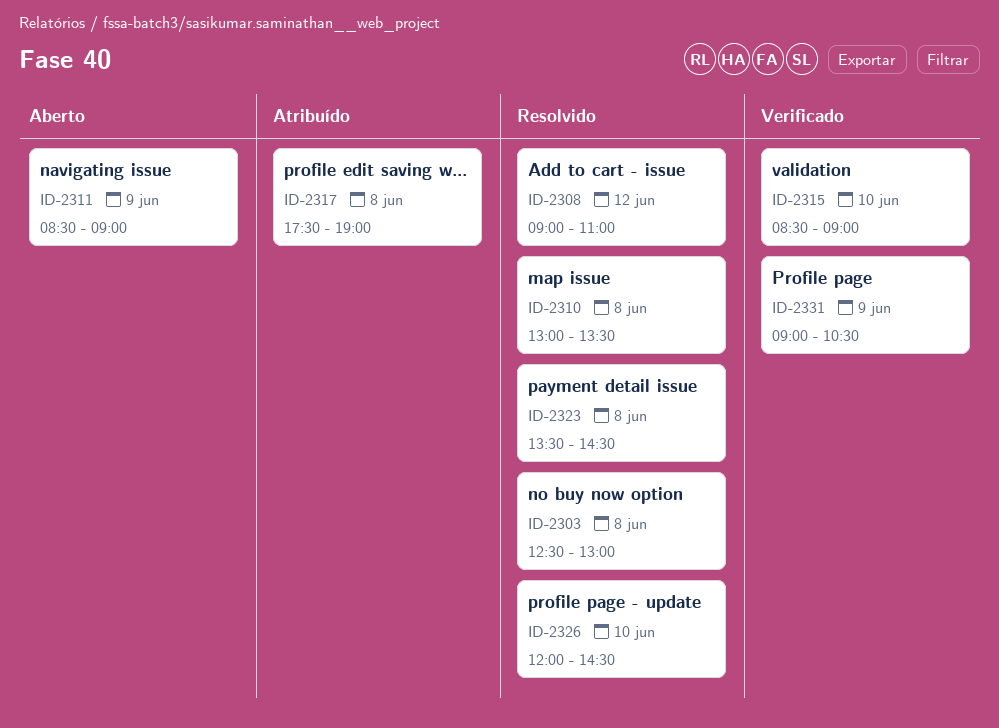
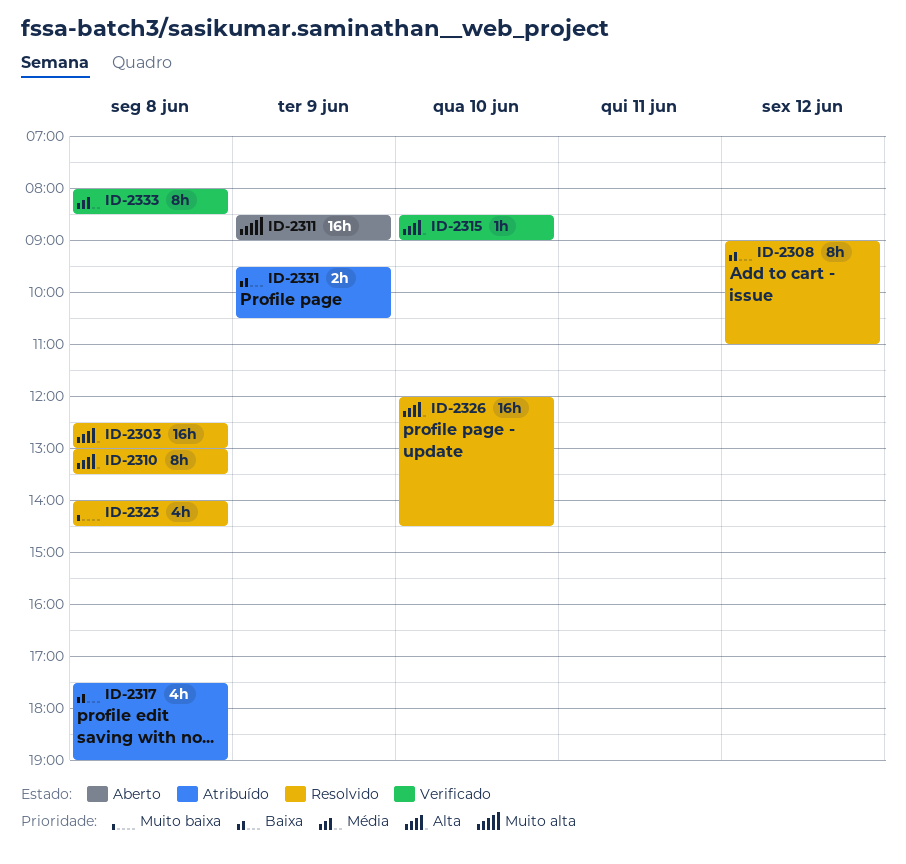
ID-2323, begins: 13:30 -> 14:00
ID-2331, status: Verificado -> Atribuído
ID-2331, begins: 09:00 -> 09:30
ID-2333: none -> present

